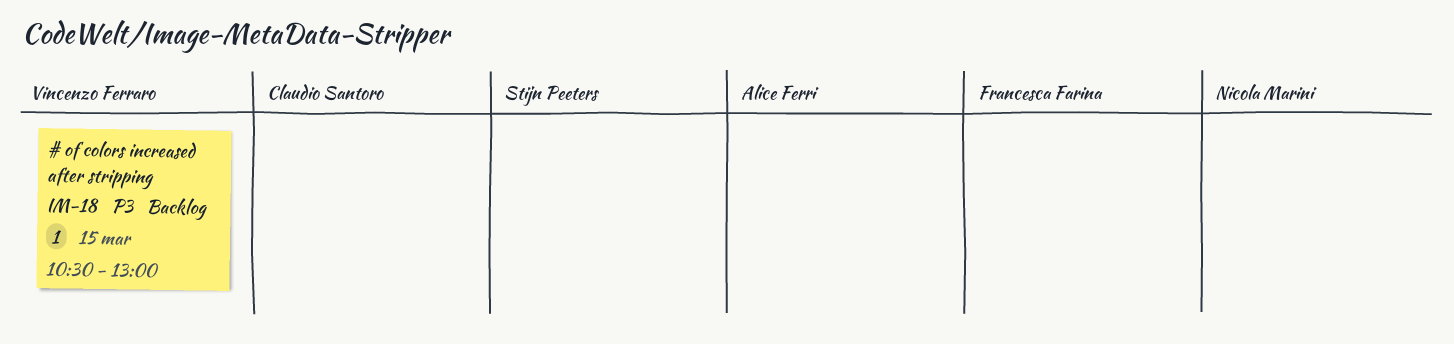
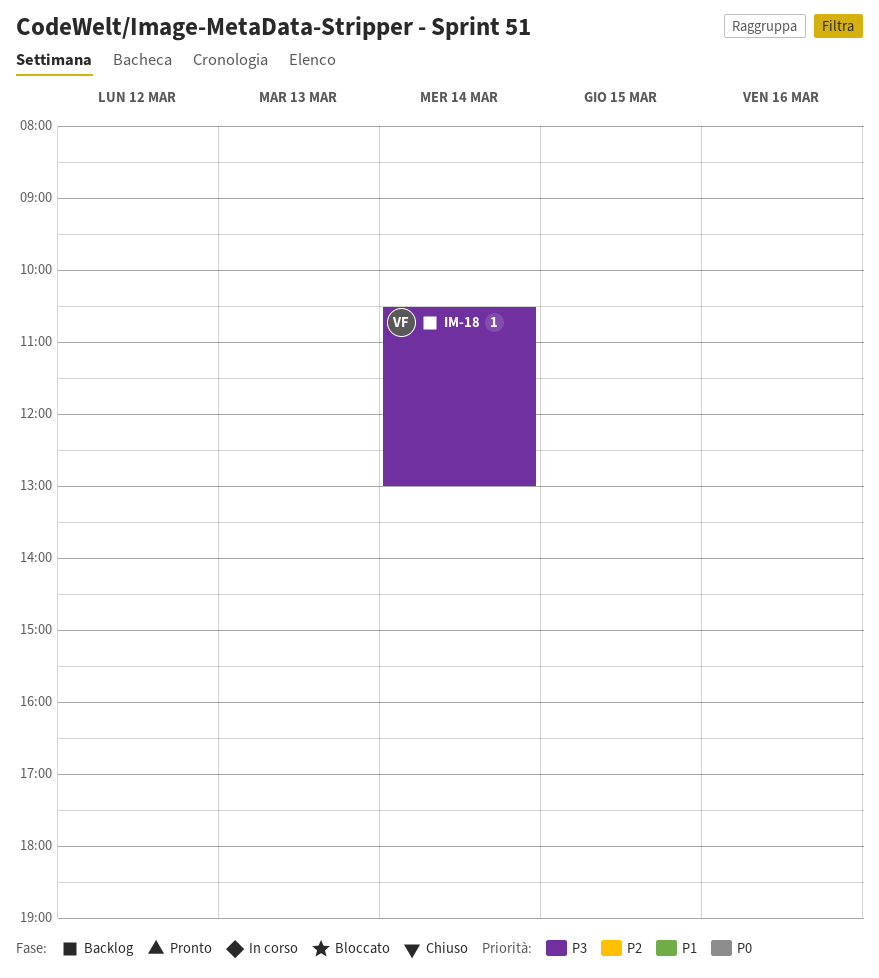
IM-18, day: Mar 15 -> Mar 14

